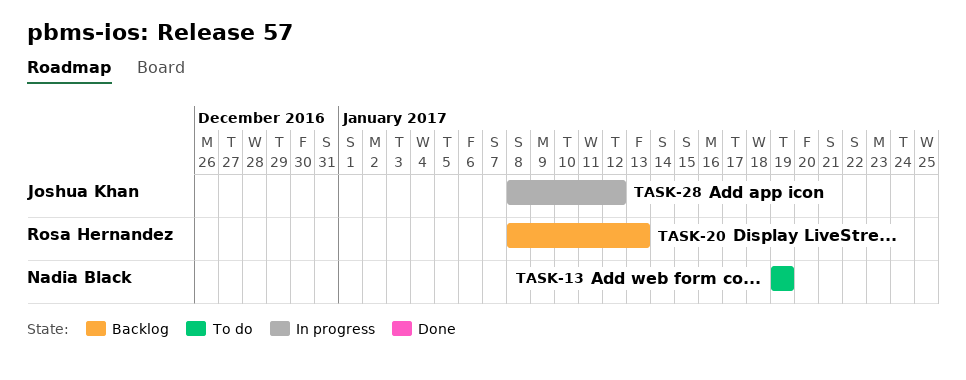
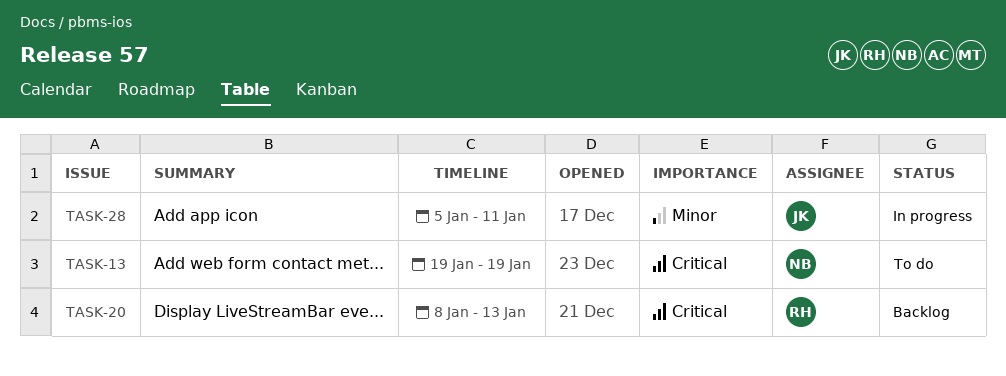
TASK-28, start: Jan 8 -> Jan 5
TASK-28, due: Jan 12 -> Jan 11

